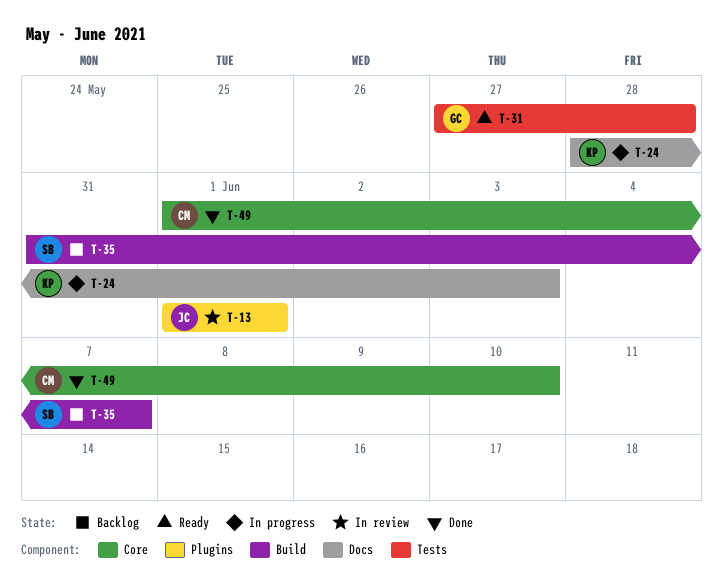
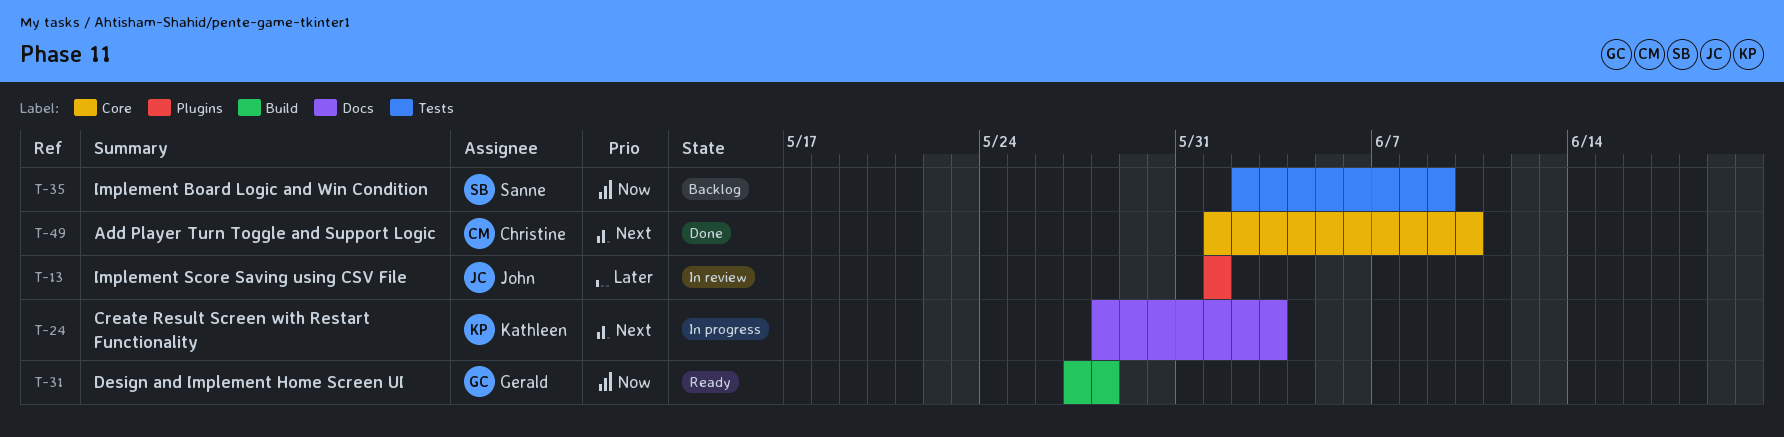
T-31, label: Tests -> Build
T-35, label: Build -> Tests
T-35, start: May 31 -> Jun 2
T-35, due: Jun 7 -> Jun 9

